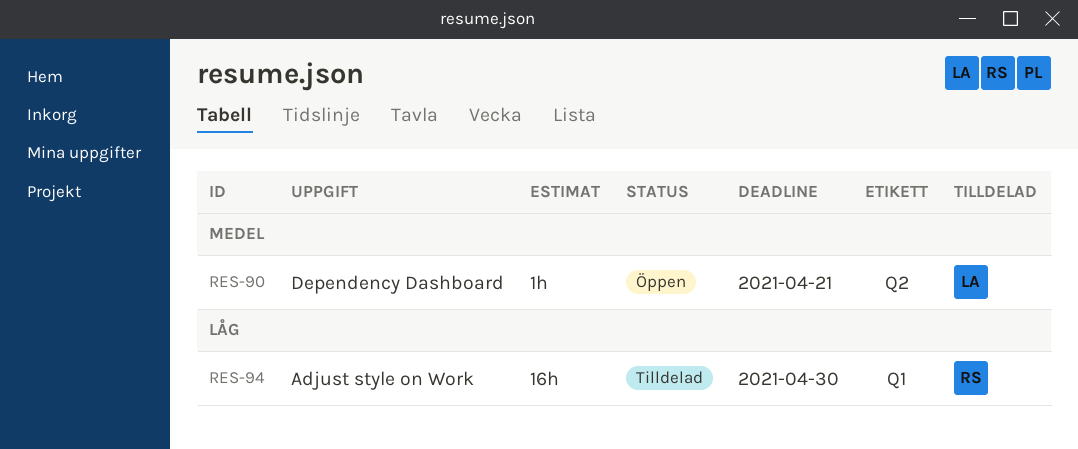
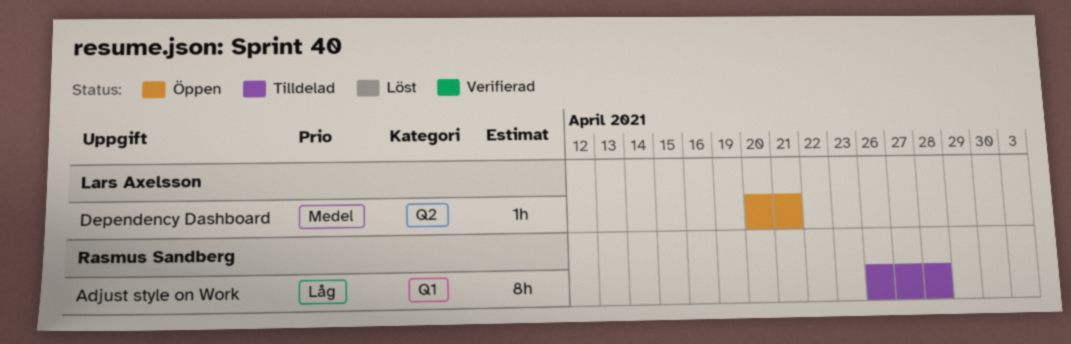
Adjust style on Work, estimate: 16h -> 8h
Adjust style on Work, due: Apr 30 -> Apr 28

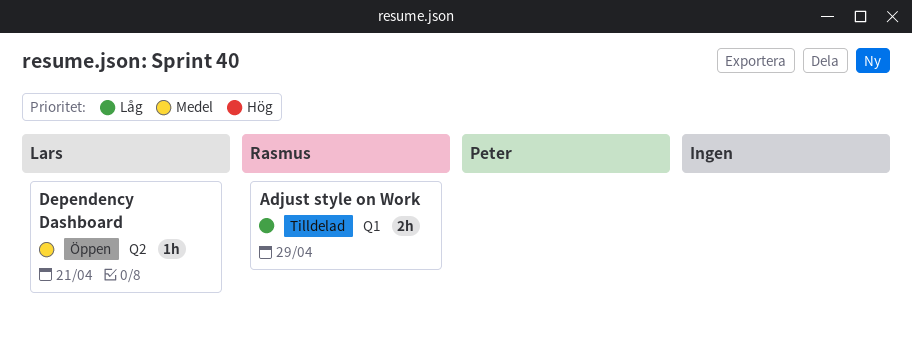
Adjust style on Work, estimate: 8h -> 2h
Adjust style on Work, due: Apr 28 -> Apr 29

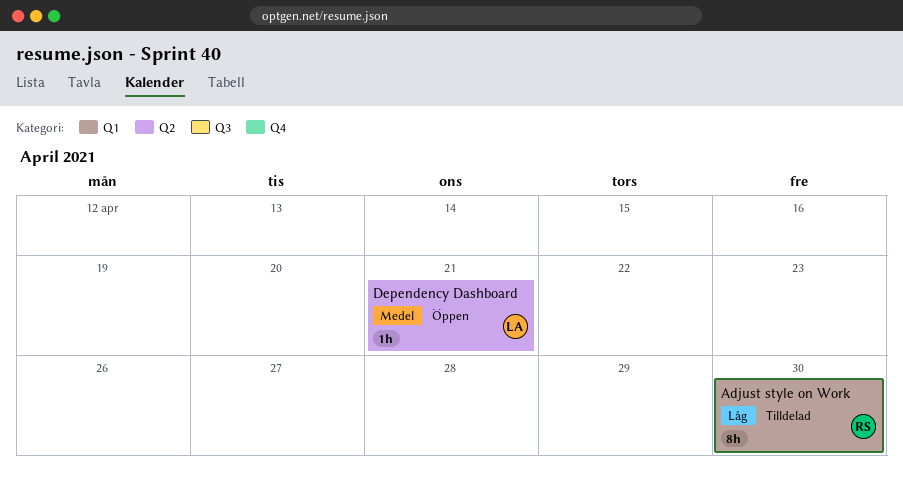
Adjust style on Work, estimate: 2h -> 8h
Adjust style on Work, due: Apr 29 -> Apr 30

